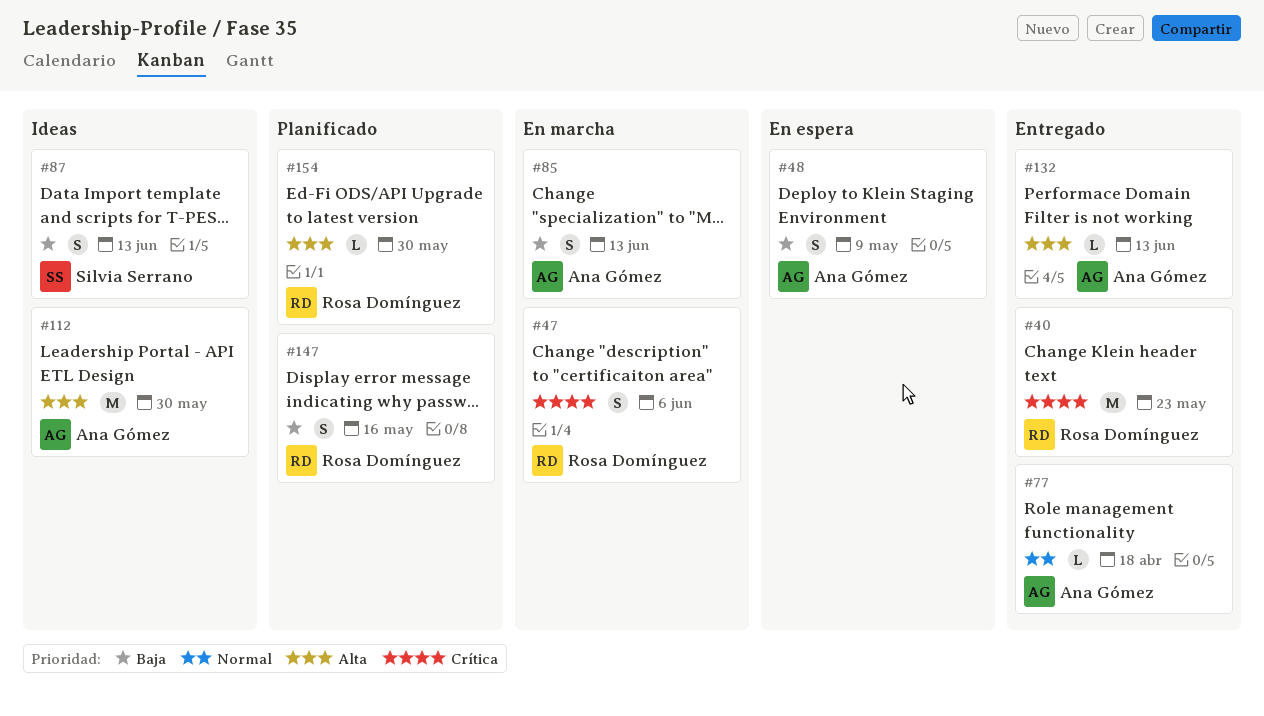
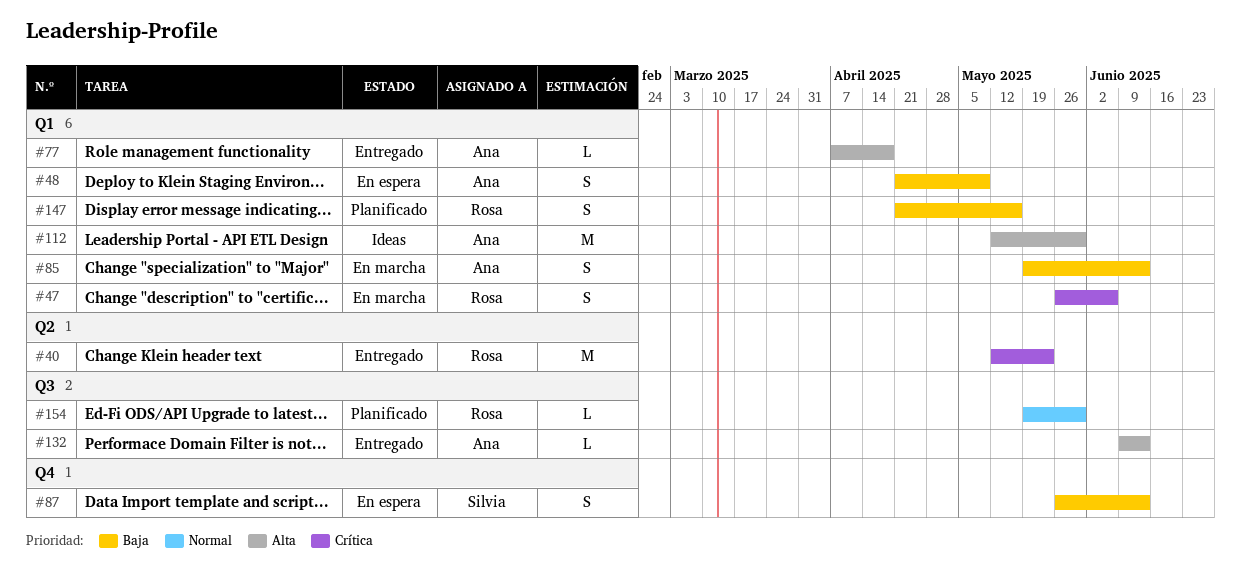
#77, priority: Normal -> Alta
#87, status: Ideas -> En espera
#154, priority: Alta -> Normal

